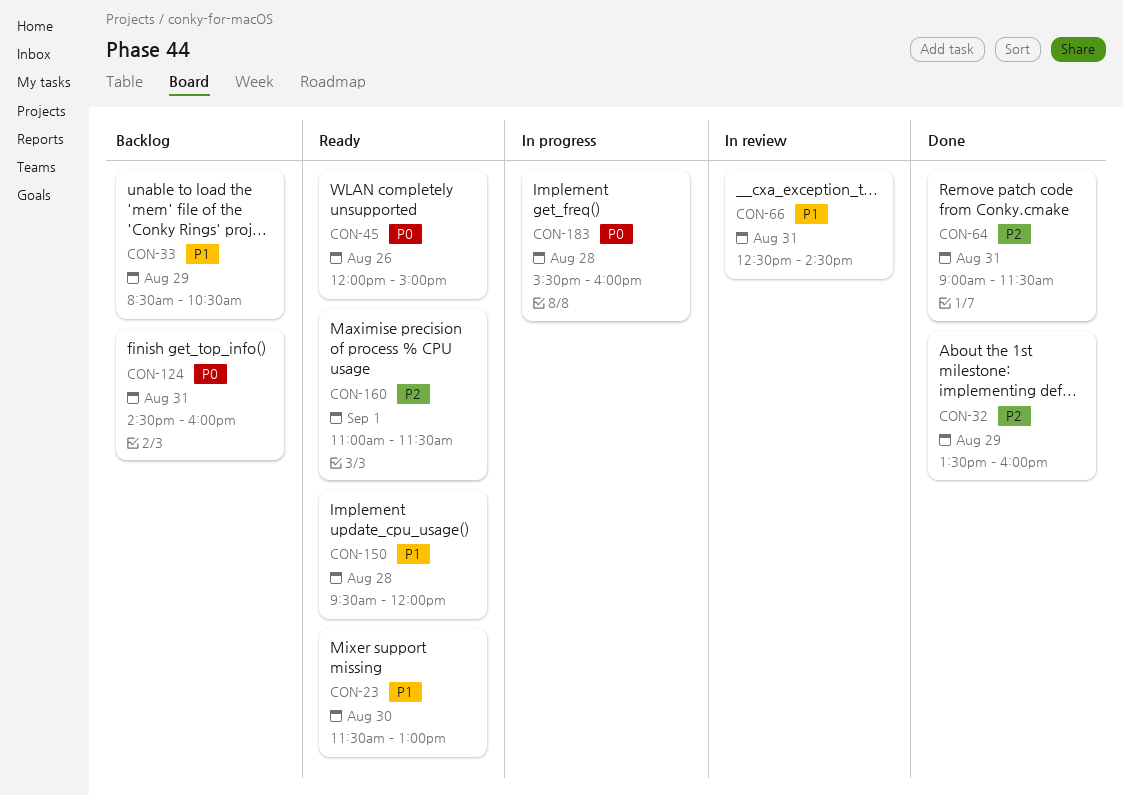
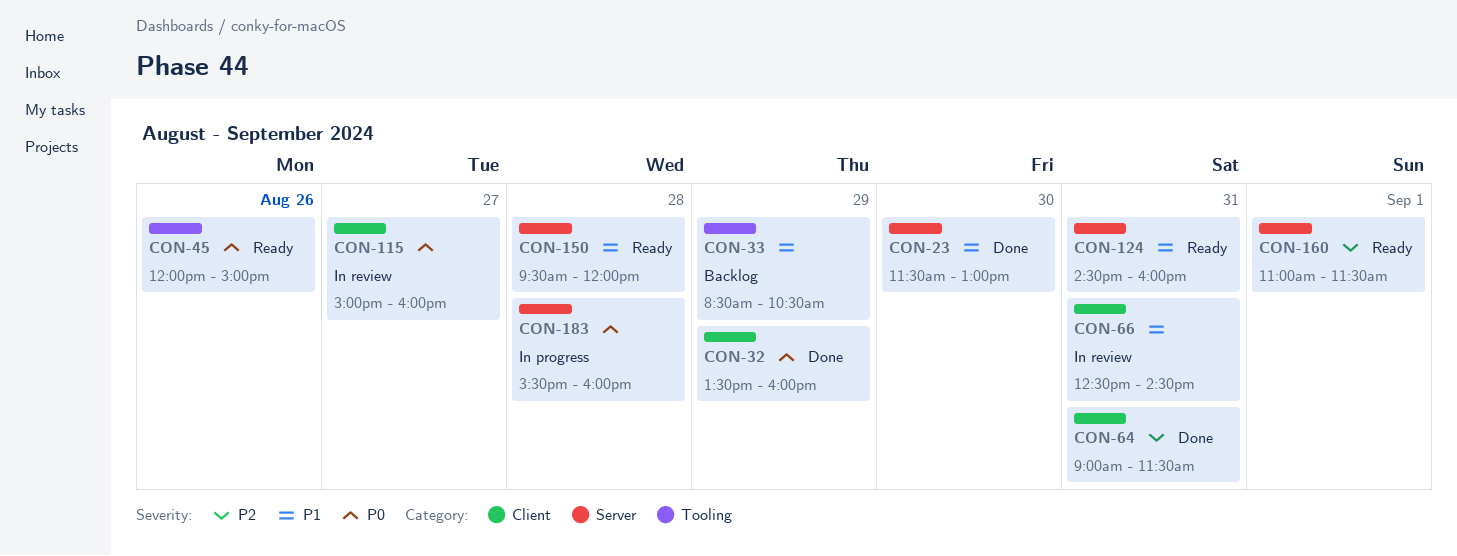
CON-23, status: Ready -> Done
CON-32, priority: P2 -> P0
CON-115: none -> present
CON-124, status: Backlog -> Ready
CON-124, priority: P0 -> P1

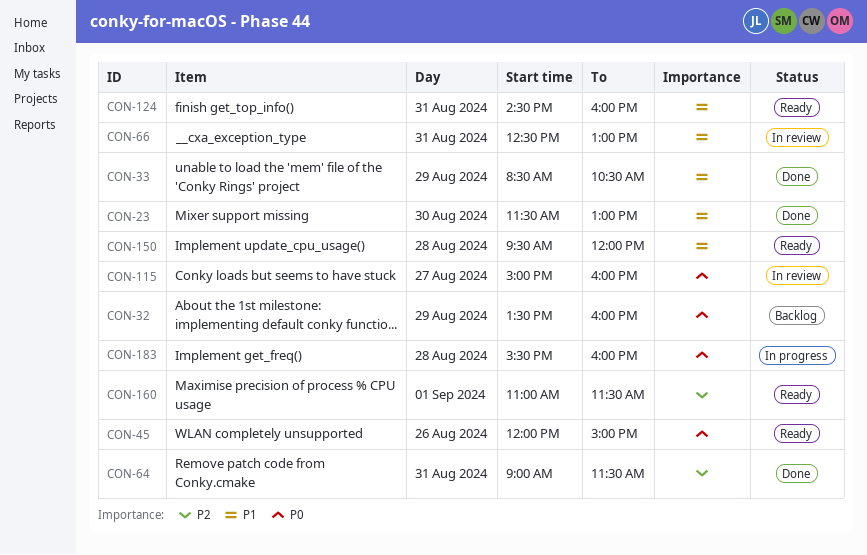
CON-32, status: Done -> Backlog
CON-33, status: Backlog -> Done
CON-66, ends: 14:30 -> 13:00

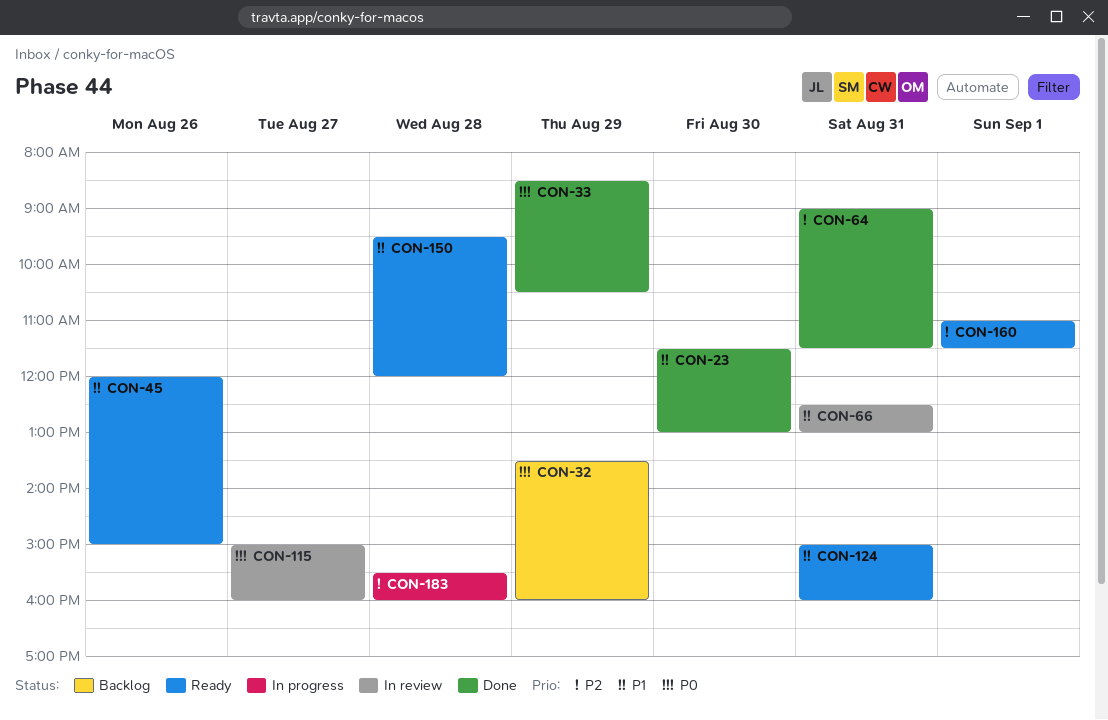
CON-33, priority: P1 -> P0
CON-45, priority: P0 -> P1
CON-124, begins: 14:30 -> 15:00
CON-183, priority: P0 -> P2

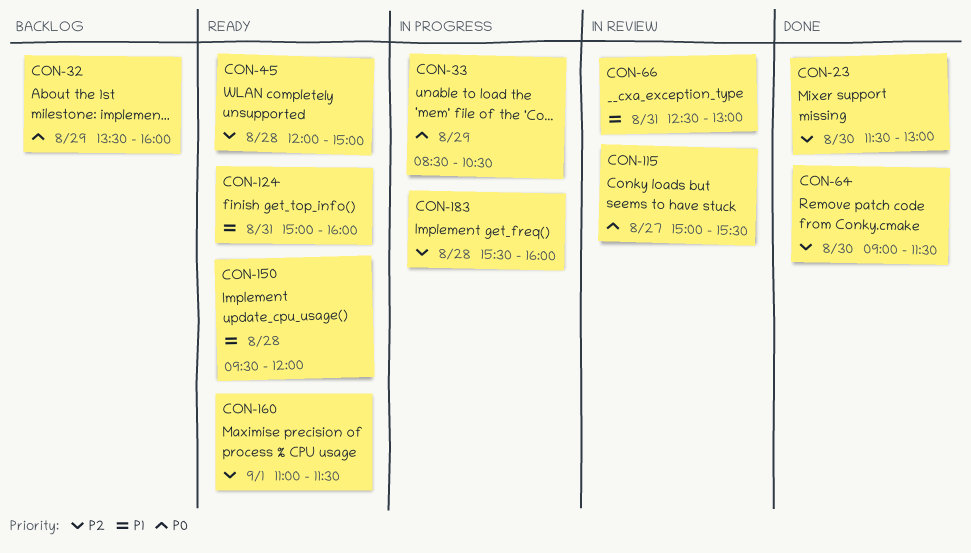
CON-23, priority: P1 -> P2
CON-33, status: Done -> In progress
CON-45, priority: P1 -> P2
CON-45, day: Aug 26 -> Aug 28
CON-64, day: Aug 31 -> Aug 30
CON-115, ends: 16:00 -> 15:30

